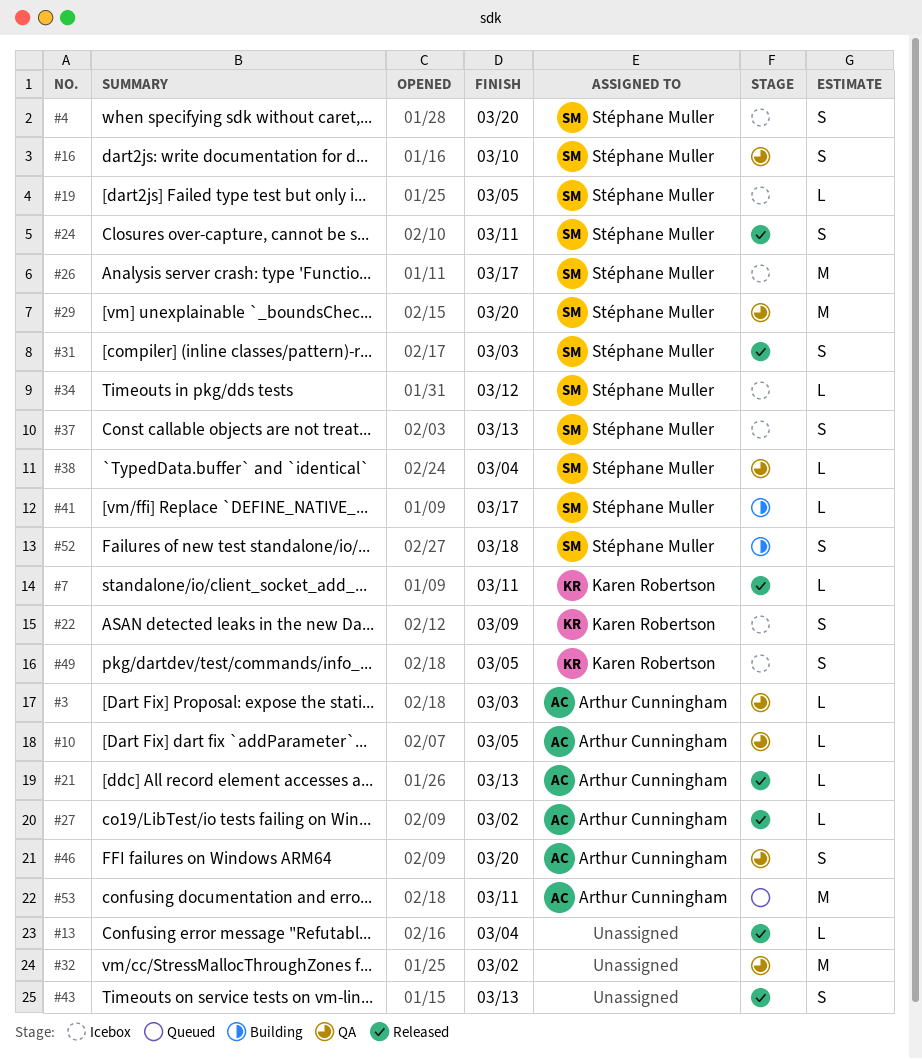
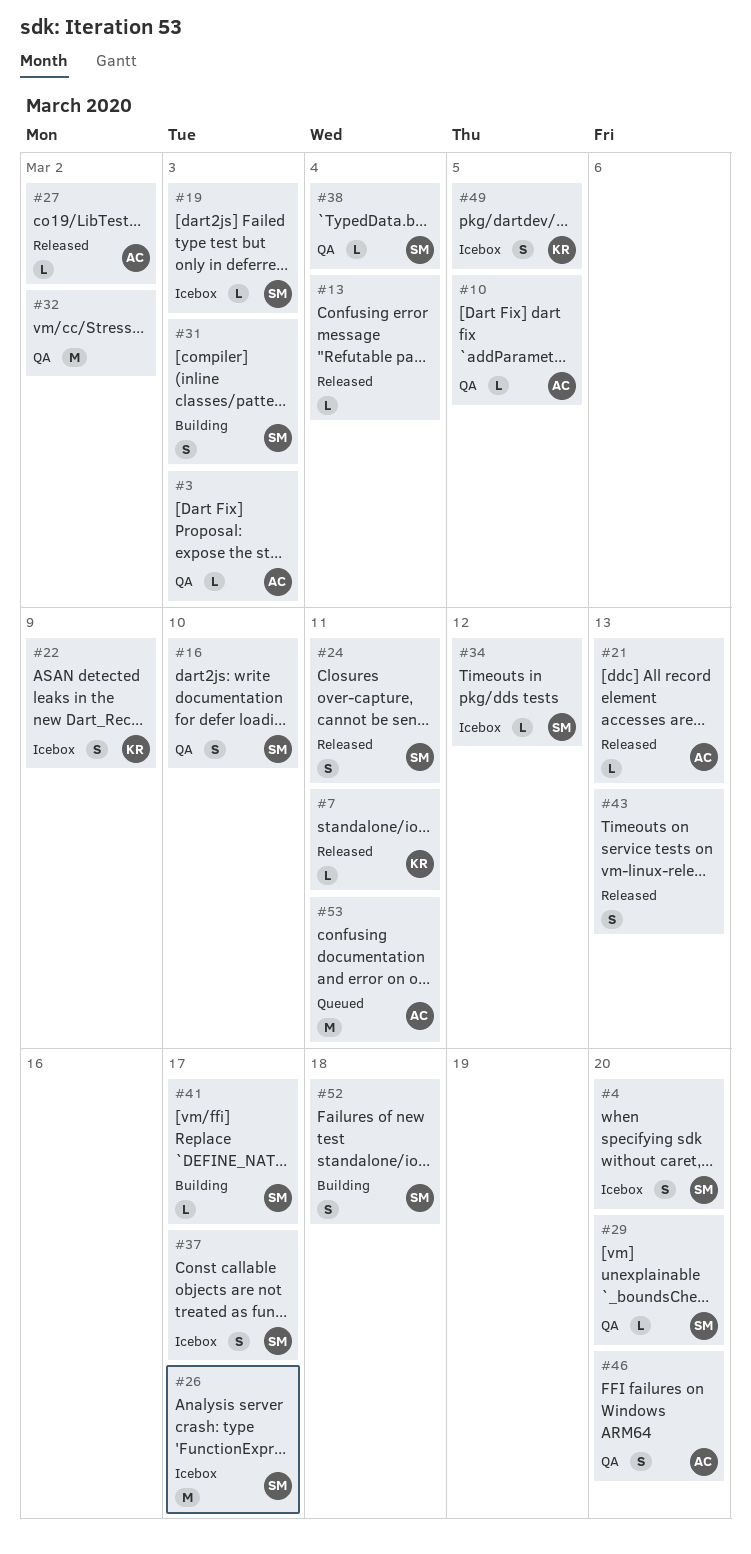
#19, due: Mar 5 -> Mar 3
#29, estimate: M -> L
#31, status: Released -> Building
#37, due: Mar 13 -> Mar 17

